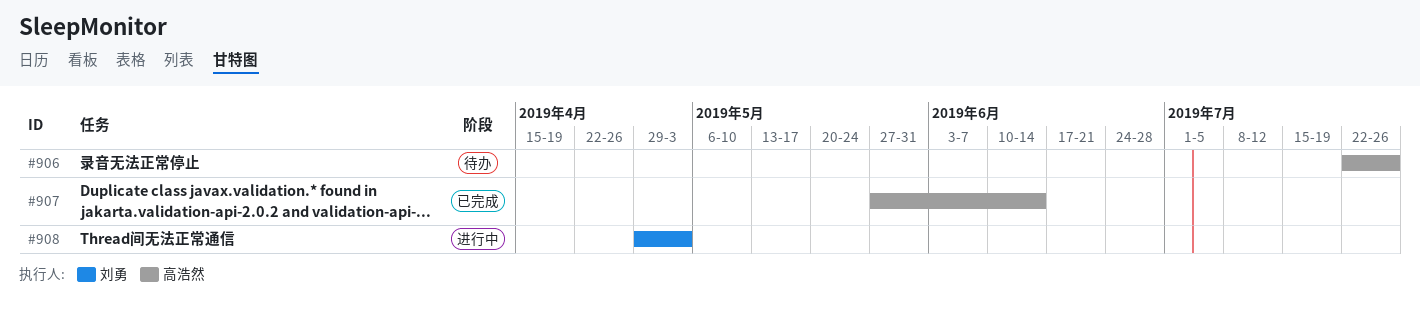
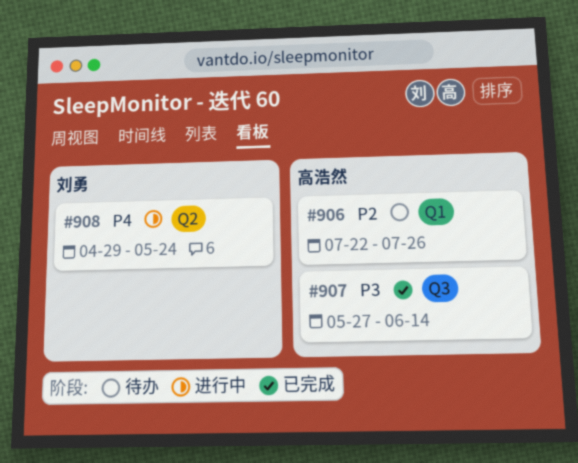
#908, due: May 3 -> May 24

